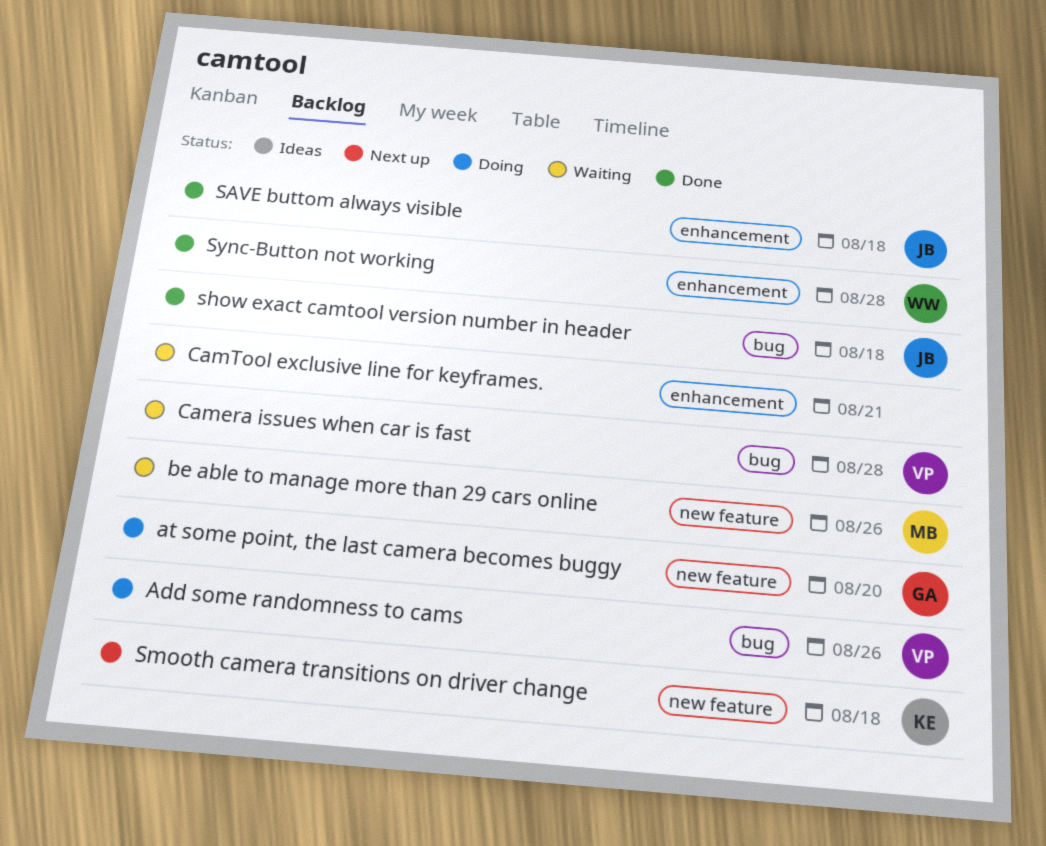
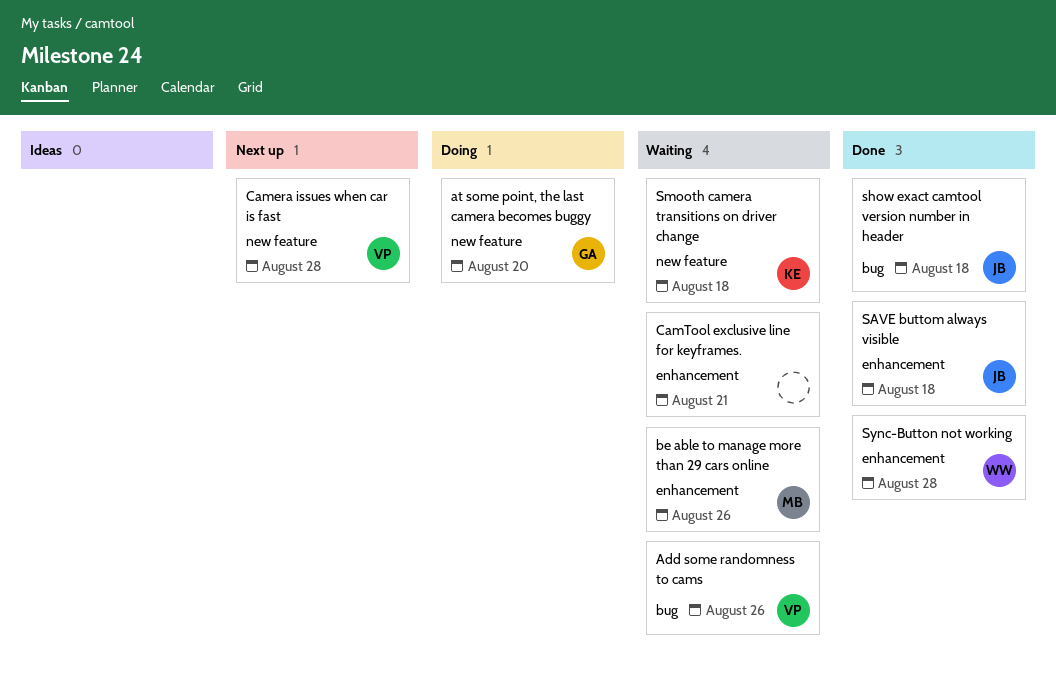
Add some randomness to cams, status: Doing -> Waiting
be able to manage more than 29 cars online, label: new feature -> enhancement
Camera issues when car is fast, status: Waiting -> Next up
Camera issues when car is fast, label: bug -> new feature
Smooth camera transitions on driver change, status: Next up -> Waiting

